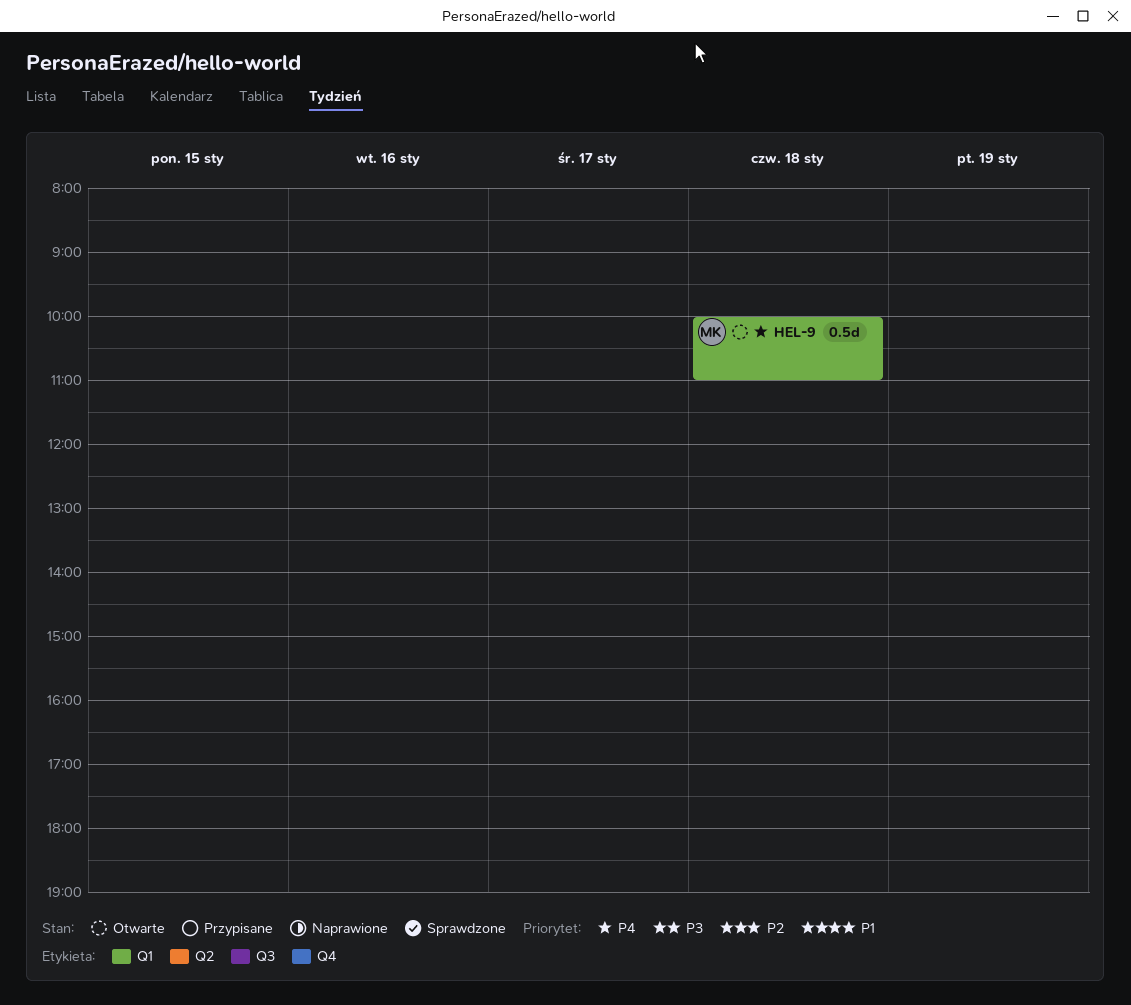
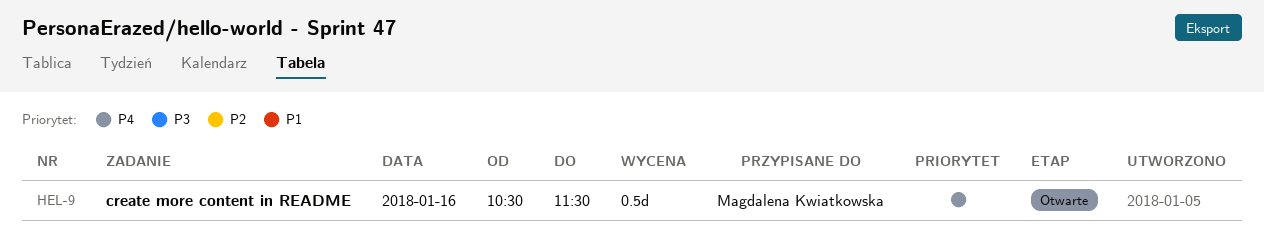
HEL-9, day: Jan 18 -> Jan 16
HEL-9, begins: 10:00 -> 10:30
HEL-9, ends: 11:00 -> 11:30

